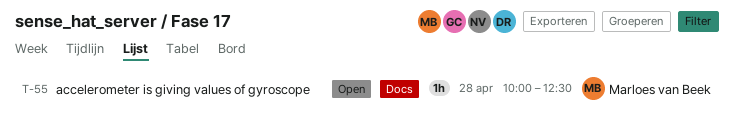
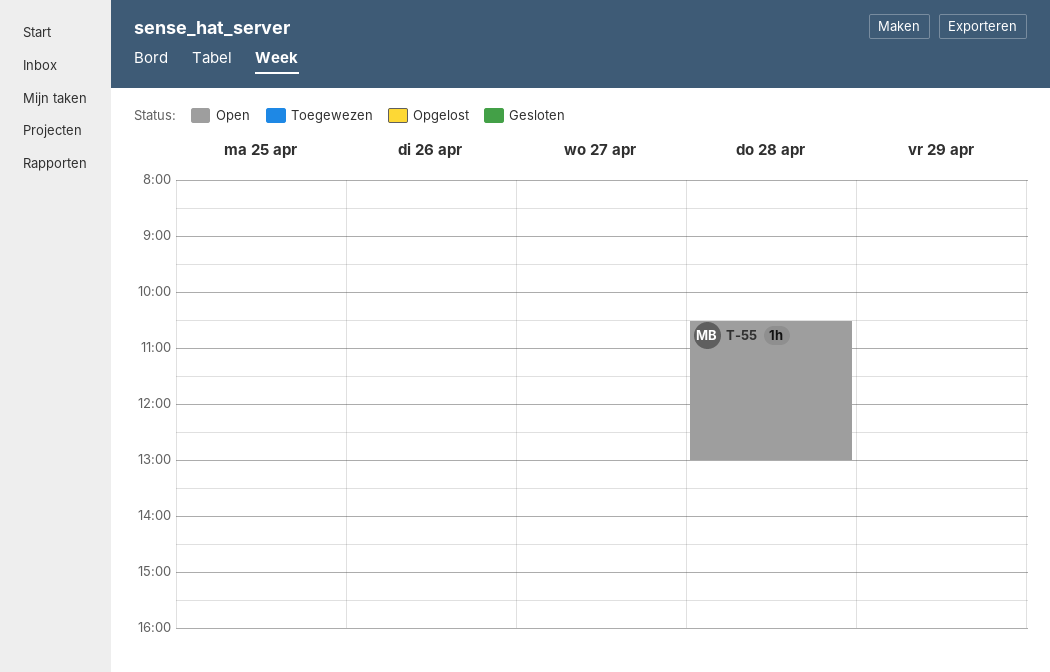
T-55, begins: 10:00 -> 10:30
T-55, ends: 12:30 -> 13:00

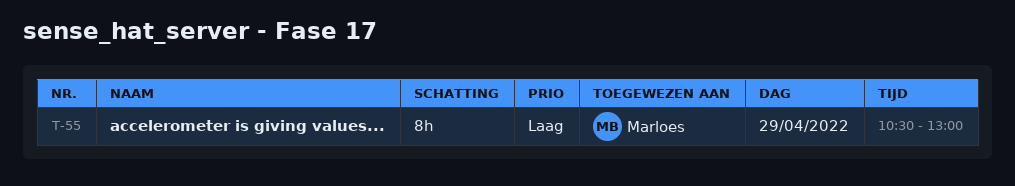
T-55, estimate: 1h -> 8h
T-55, day: Apr 28 -> Apr 29

